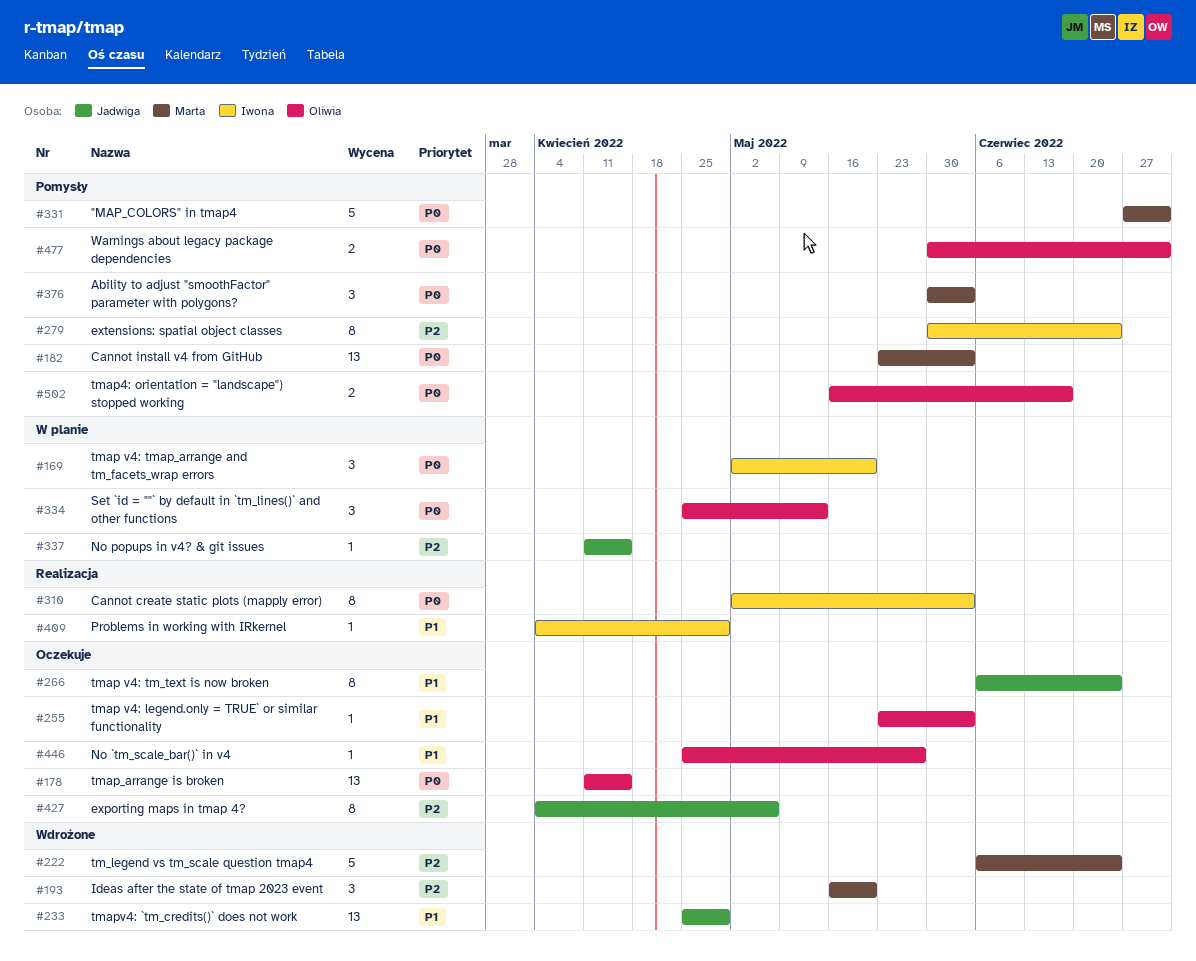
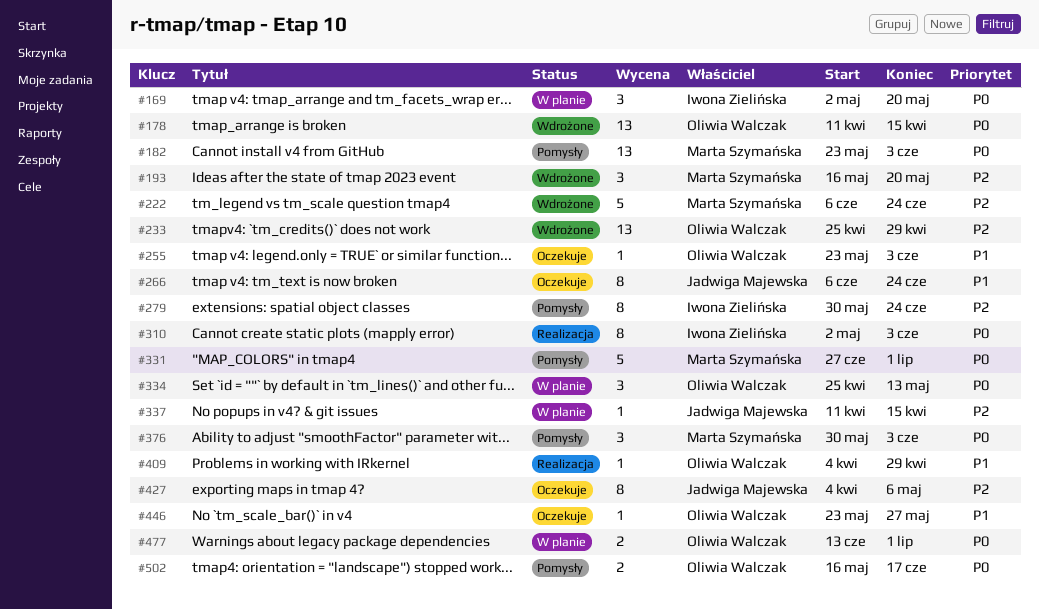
#178, status: Oczekuje -> Wdrożone
#233, owner: Jadwiga Majewska -> Oliwia Walczak
#233, priority: P1 -> P2
#409, owner: Iwona Zielińska -> Oliwia Walczak
#446, start: Apr 25 -> May 23
#477, status: Pomysły -> W planie
#477, start: May 30 -> Jun 13

